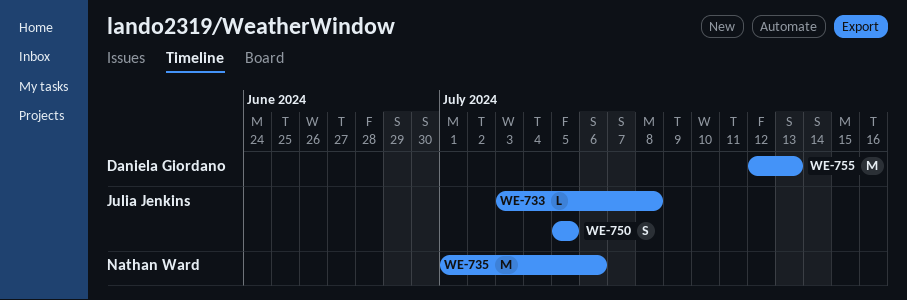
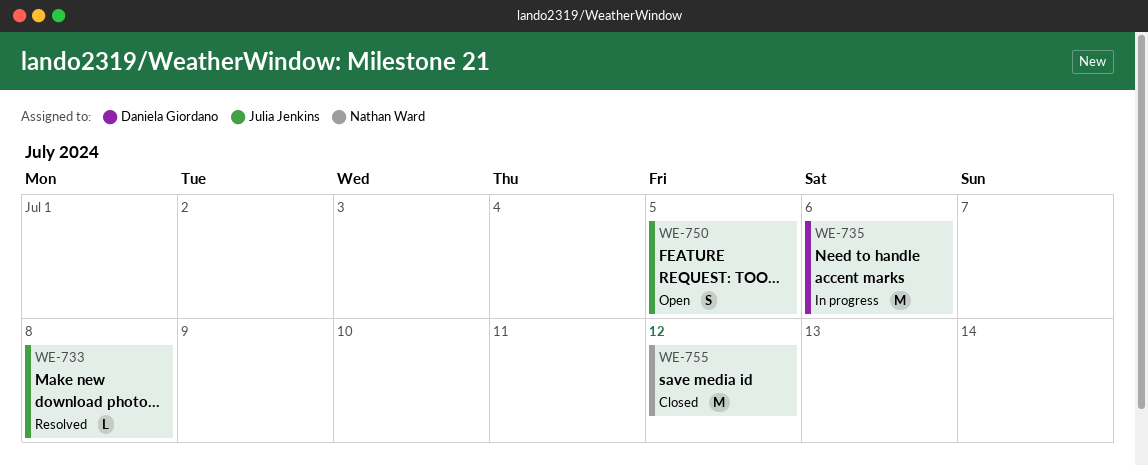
WE-735, owner: Nathan Ward -> Daniela Giordano
WE-755, owner: Daniela Giordano -> Nathan Ward
WE-755, due: Jul 13 -> Jul 12

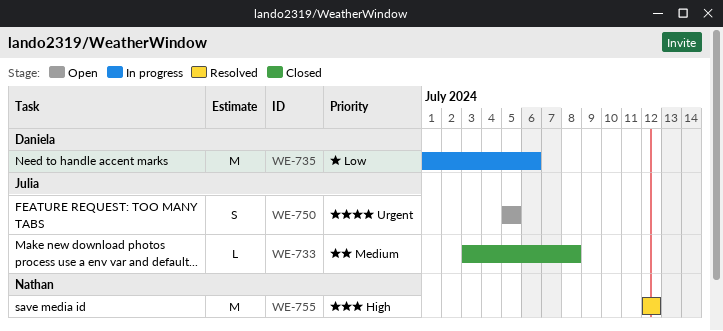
WE-733, status: Resolved -> Closed
WE-755, status: Closed -> Resolved

